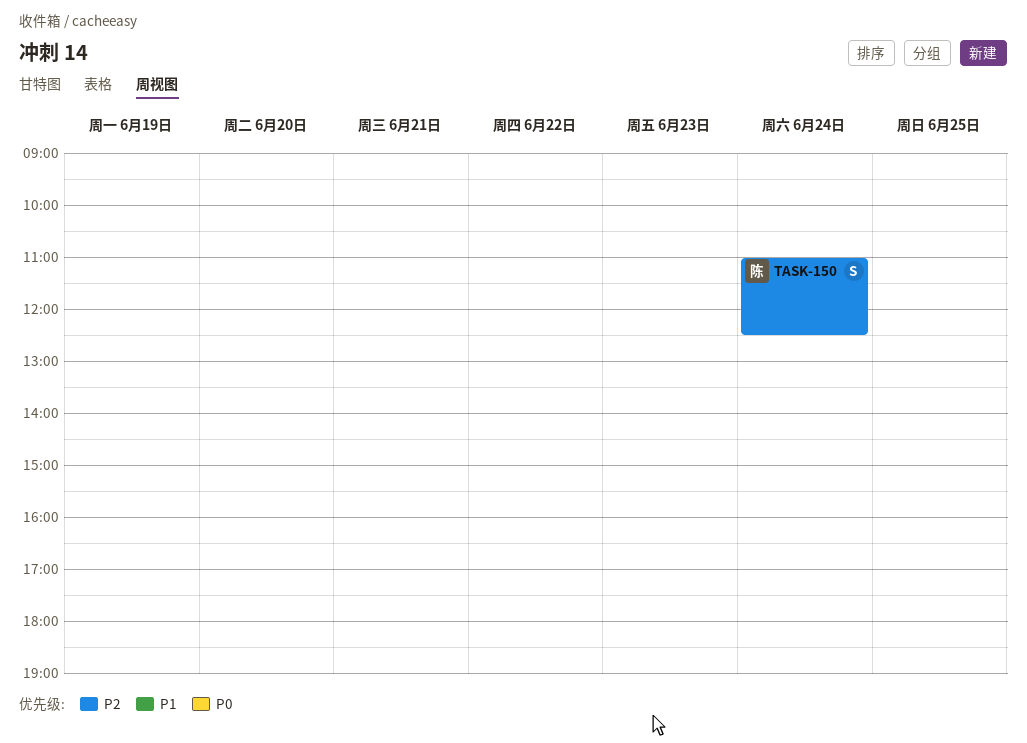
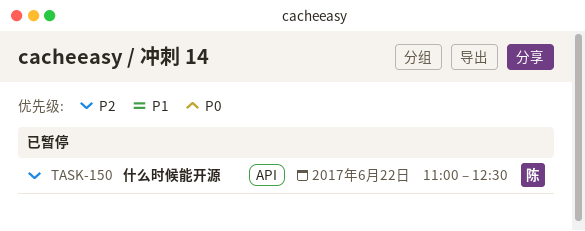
TASK-150, day: Jun 24 -> Jun 22

